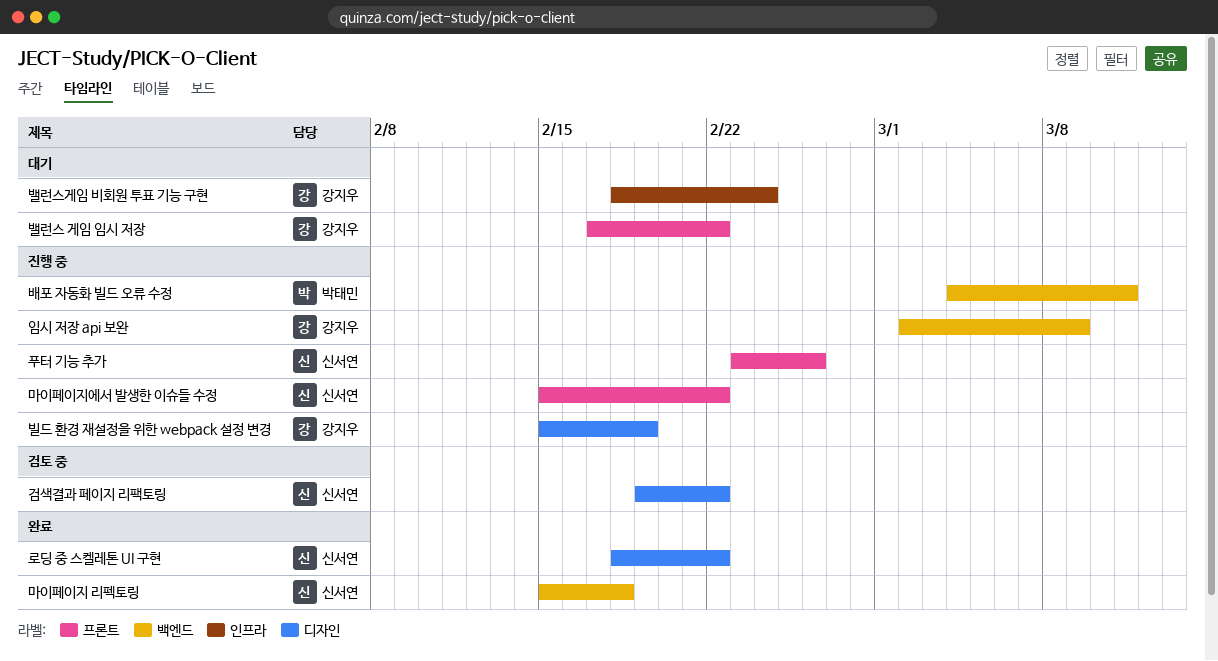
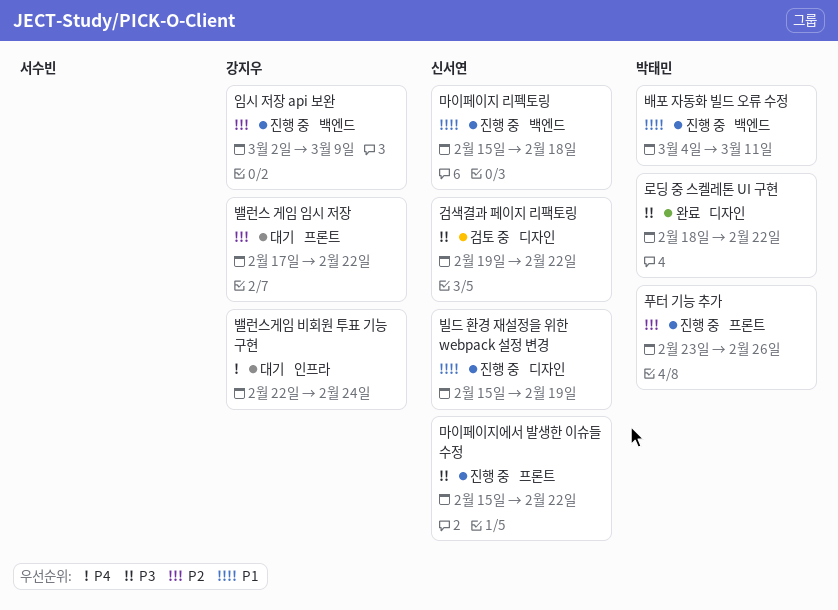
로딩 중 스켈레톤 UI 구현, owner: 신서연 -> 박태민
마이페이지 리펙토링, status: 완료 -> 진행 중
밸런스게임 비회원 투표 기능 구현, start: Feb 18 -> Feb 22
빌드 환경 재설정을 위한 webpack 설정 변경, owner: 강지우 -> 신서연
푸터 기능 추가, owner: 신서연 -> 박태민

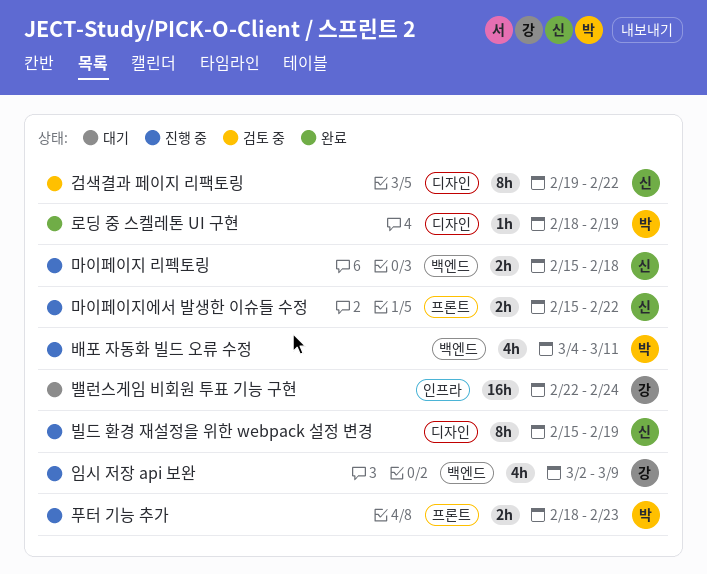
로딩 중 스켈레톤 UI 구현, due: Feb 22 -> Feb 19
밸런스 게임 임시 저장: present -> none
푸터 기능 추가, start: Feb 23 -> Feb 18
푸터 기능 추가, due: Feb 26 -> Feb 23

